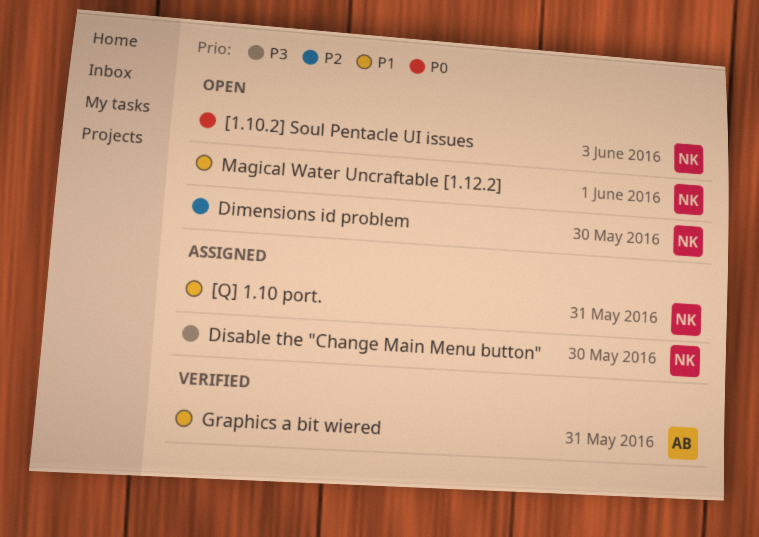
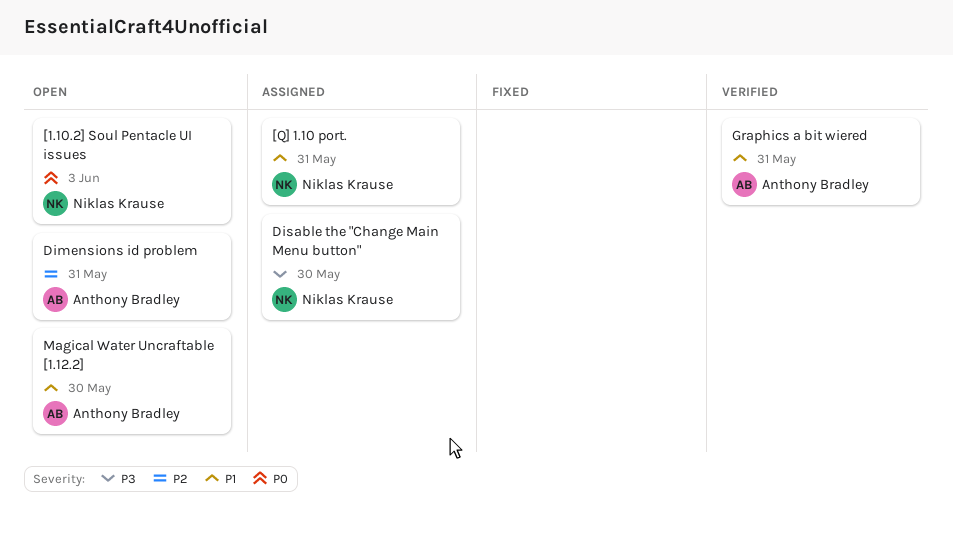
Dimensions id problem, owner: Niklas Krause -> Anthony Bradley
Dimensions id problem, due: May 30 -> May 31
Magical Water Uncraftable [1.12.2], owner: Niklas Krause -> Anthony Bradley
Magical Water Uncraftable [1.12.2], due: Jun 1 -> May 30

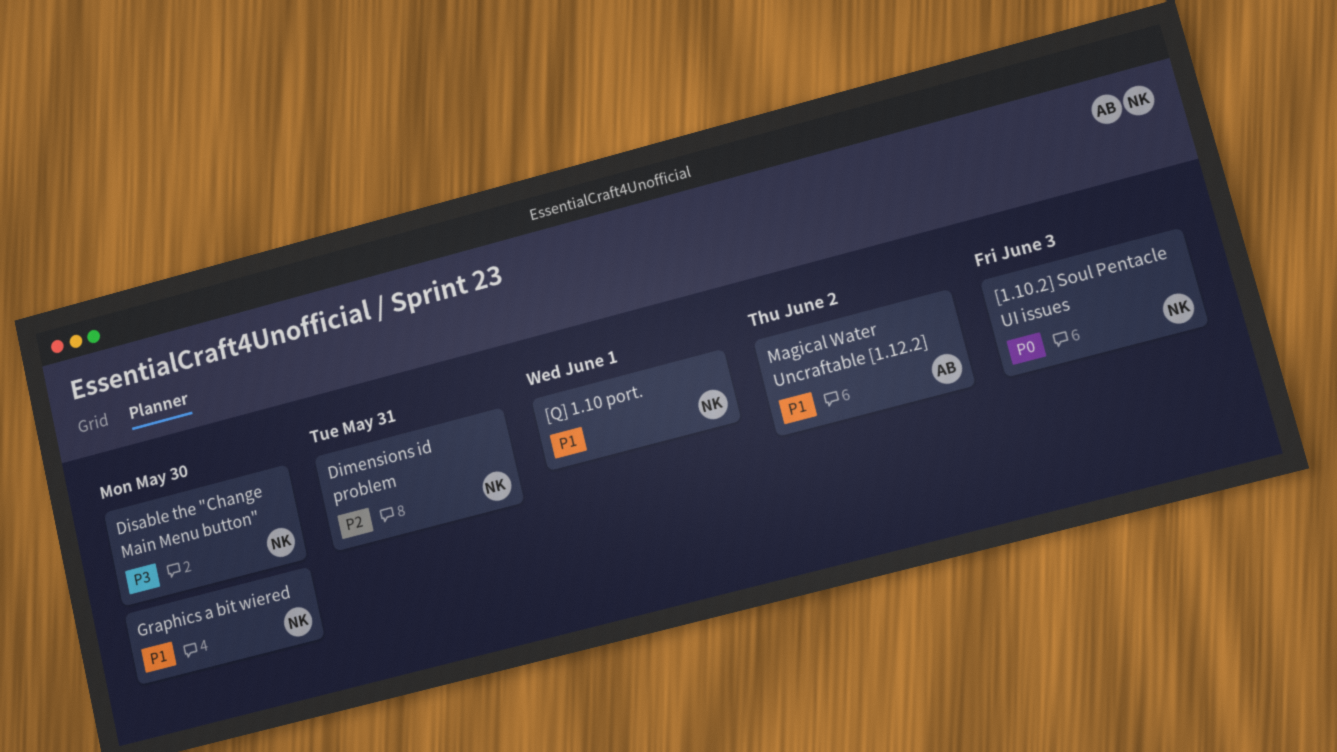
[Q] 1.10 port., due: May 31 -> Jun 1
Dimensions id problem, owner: Anthony Bradley -> Niklas Krause
Graphics a bit wiered, owner: Anthony Bradley -> Niklas Krause
Graphics a bit wiered, due: May 31 -> May 30
Magical Water Uncraftable [1.12.2], due: May 30 -> Jun 2

